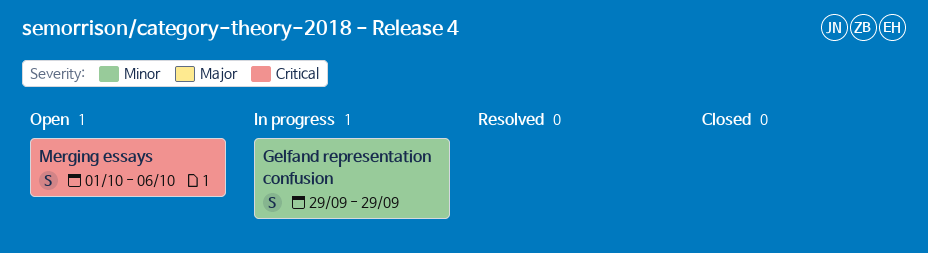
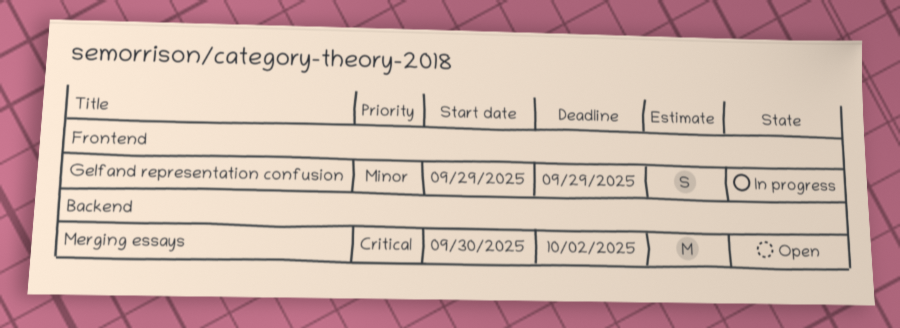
Merging essays, estimate: S -> M
Merging essays, start: Oct 1 -> Sep 30
Merging essays, due: Oct 6 -> Oct 2

